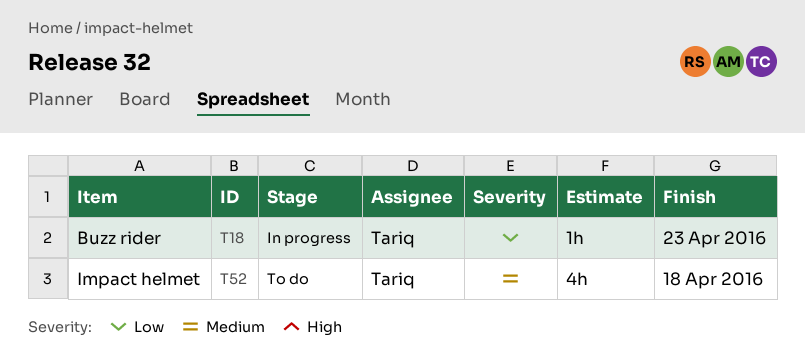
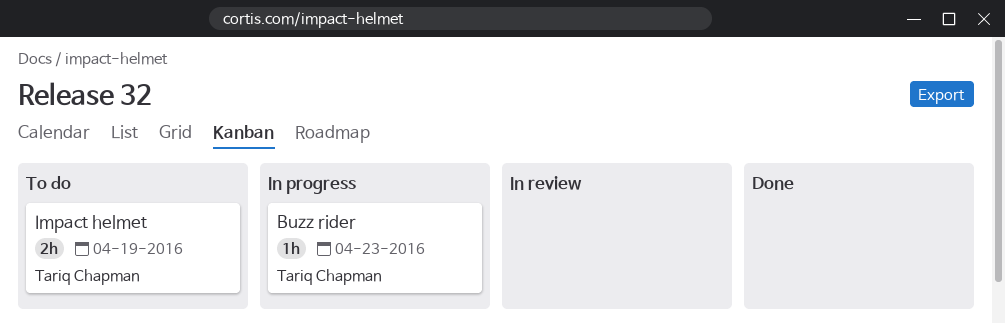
Impact helmet, estimate: 4h -> 2h
Impact helmet, due: Apr 18 -> Apr 19

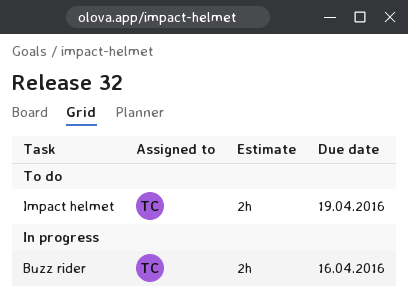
Buzz rider, estimate: 1h -> 2h
Buzz rider, due: Apr 23 -> Apr 16

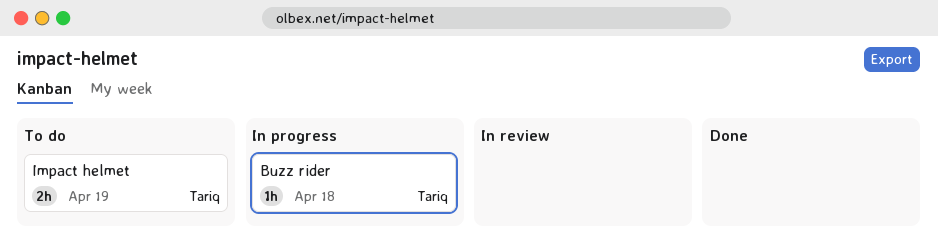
Buzz rider, estimate: 2h -> 1h
Buzz rider, due: Apr 16 -> Apr 18

